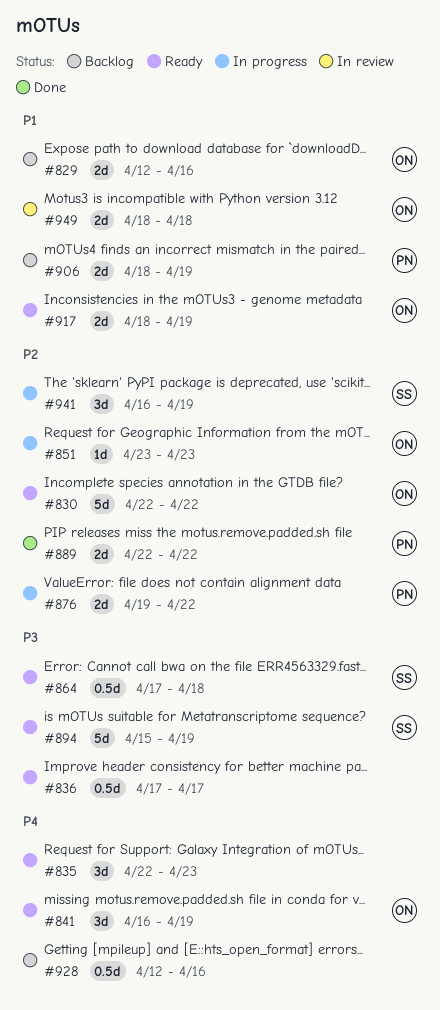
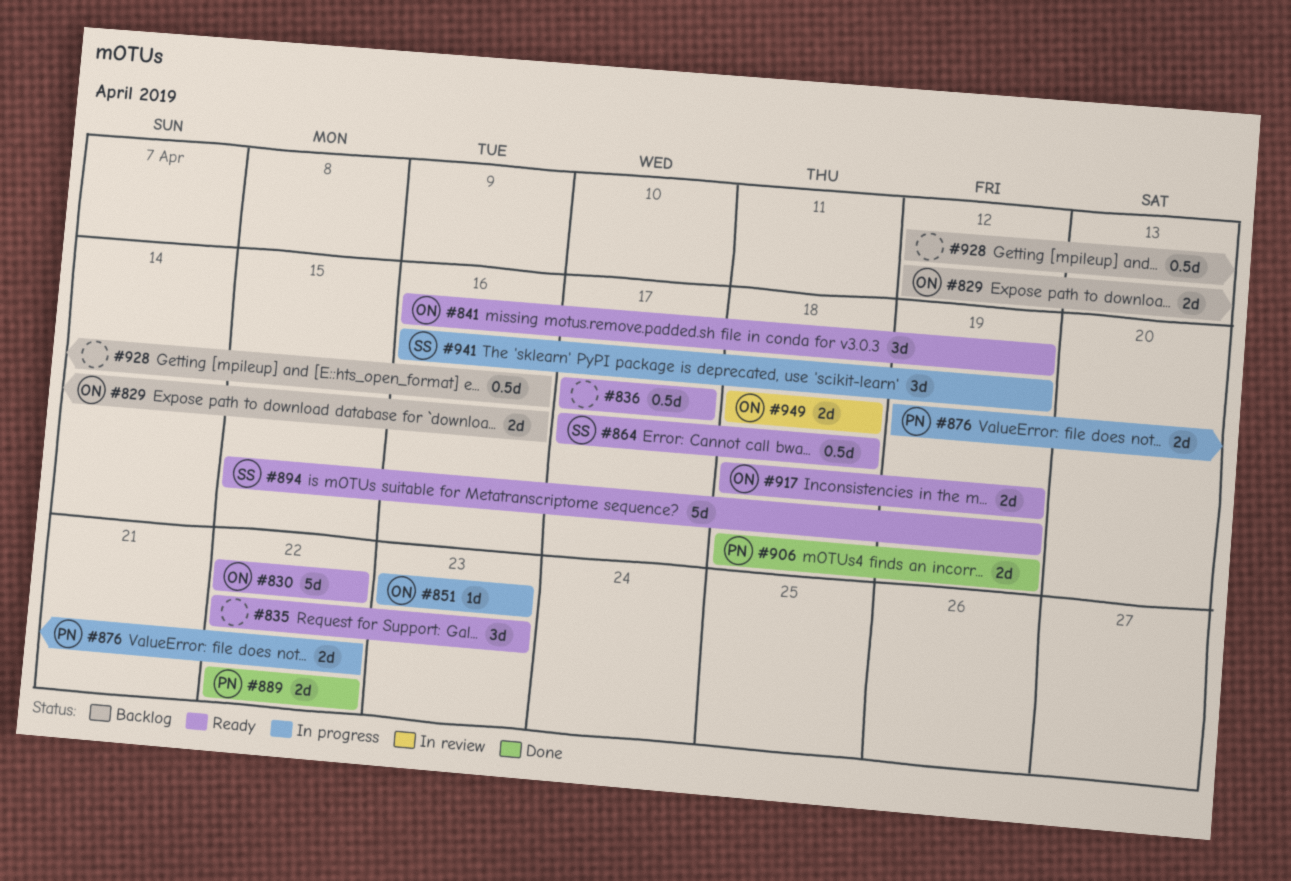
#906, status: Backlog -> Done

